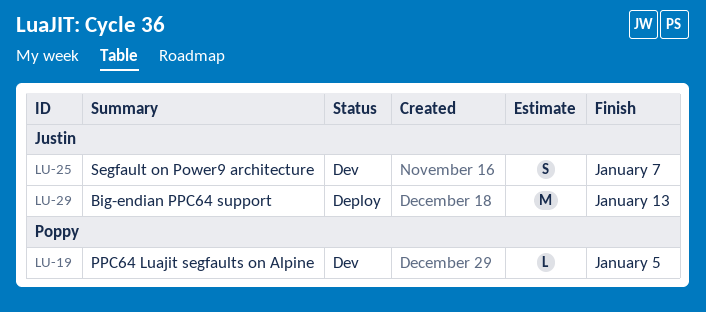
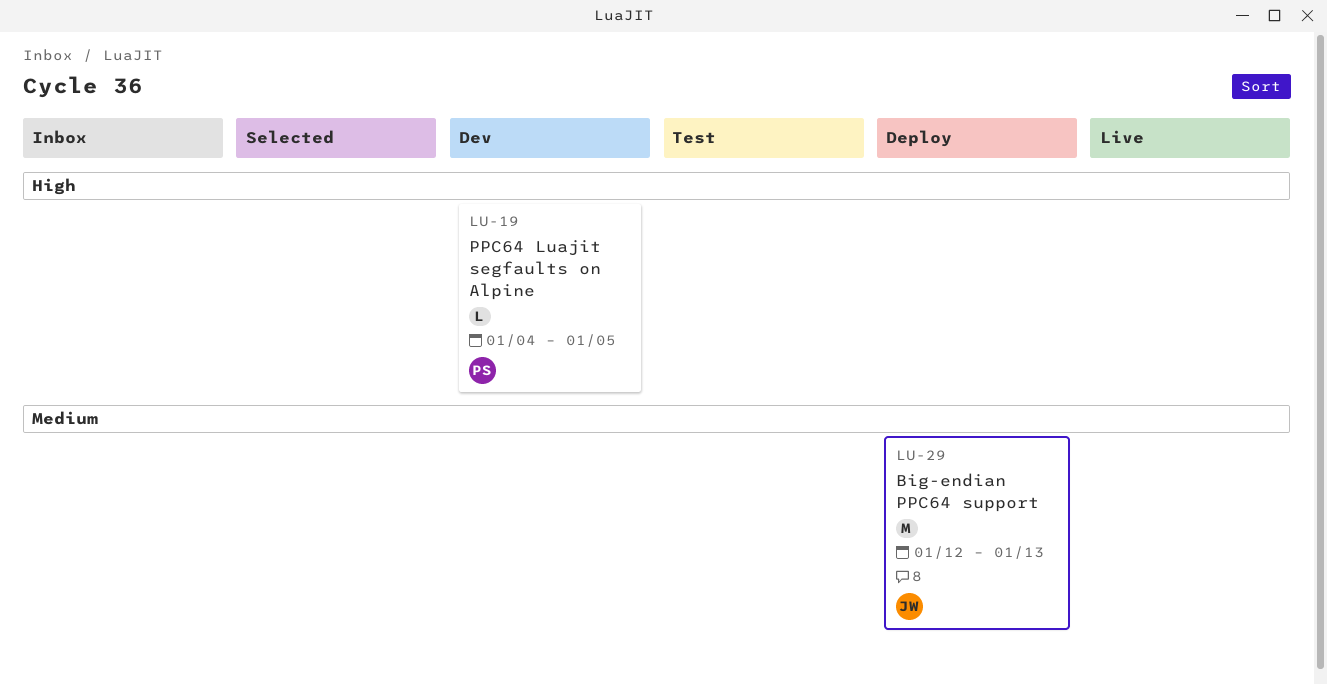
LU-25: present -> none

